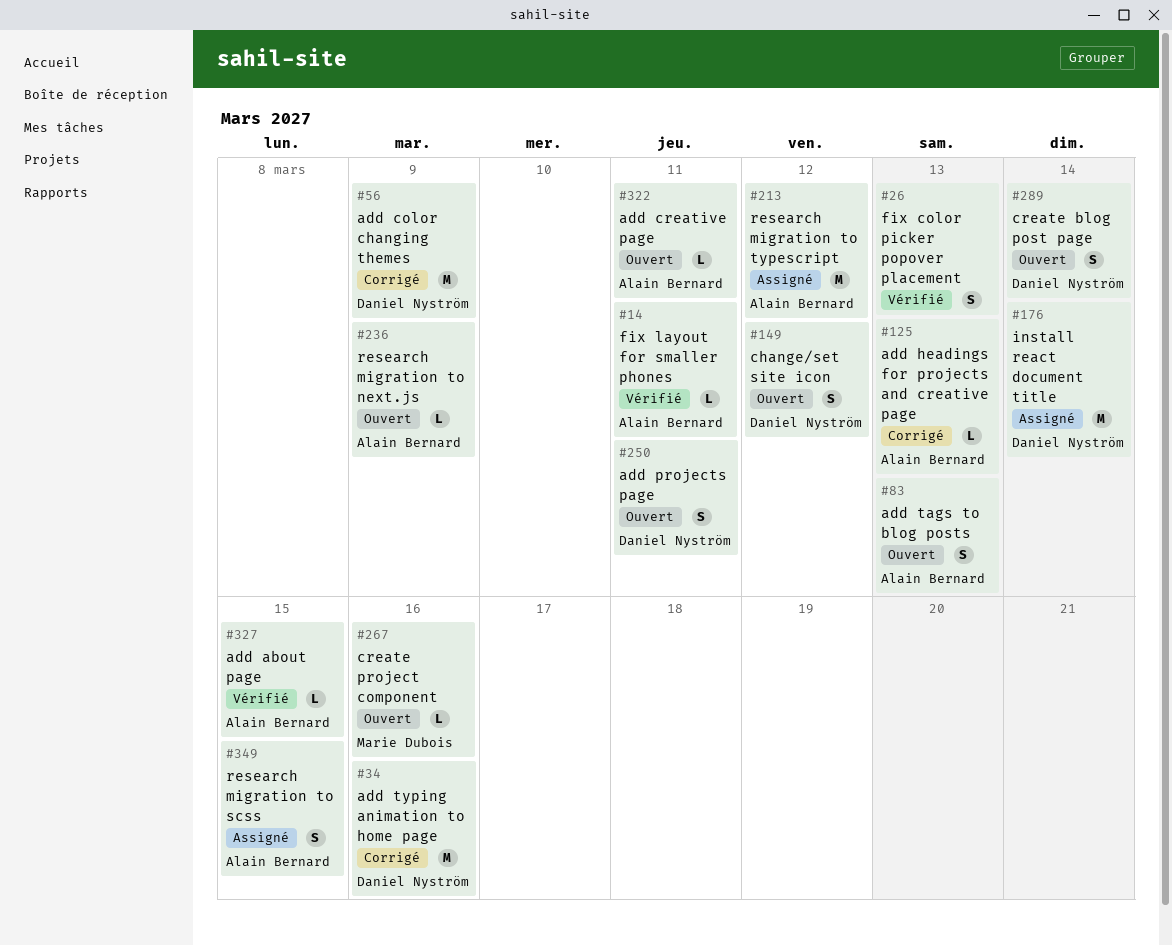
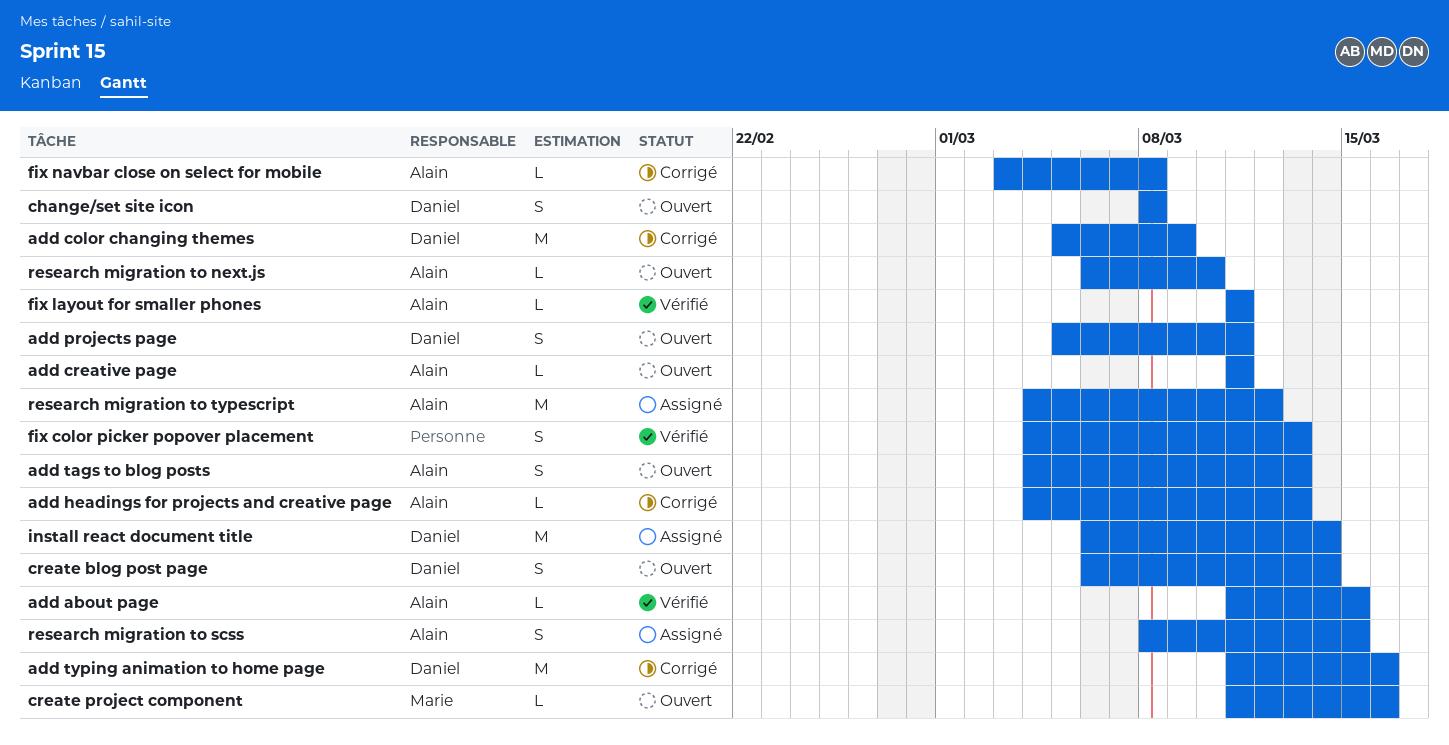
change/set site icon, due: Mar 12 -> Mar 8
fix navbar close on select for mobile: none -> present
research migration to next.js, due: Mar 9 -> Mar 10

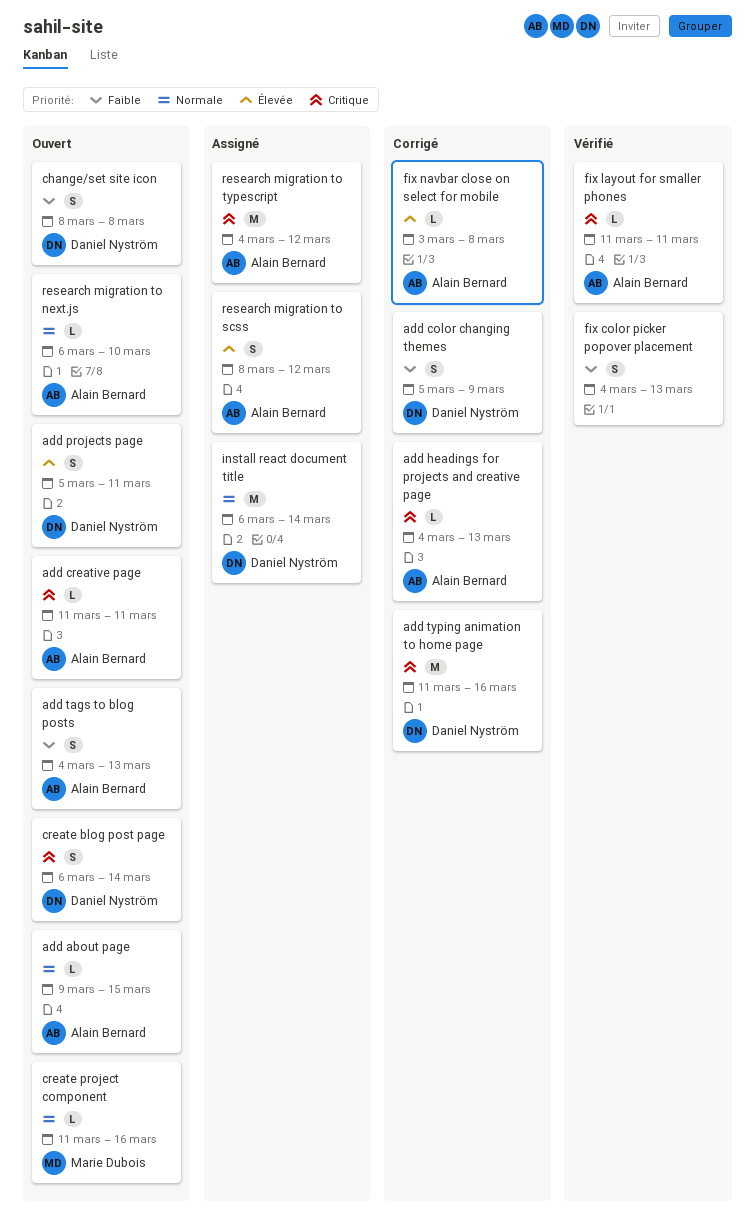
add about page, status: Vérifié -> Ouvert
add about page, start: Mar 11 -> Mar 9
add color changing themes, estimate: M -> S
research migration to scss, due: Mar 15 -> Mar 12

